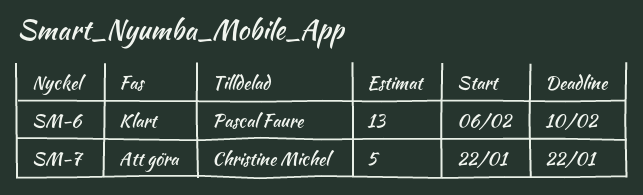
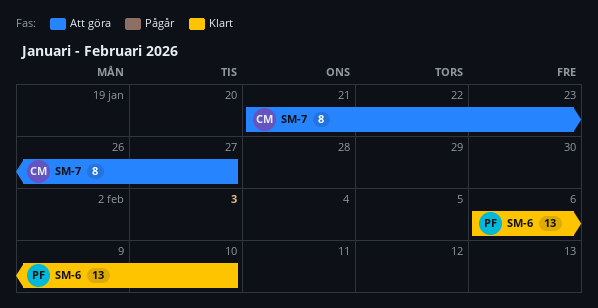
SM-7, estimate: 5 -> 8
SM-7, start: Jan 22 -> Jan 21
SM-7, due: Jan 22 -> Jan 27

